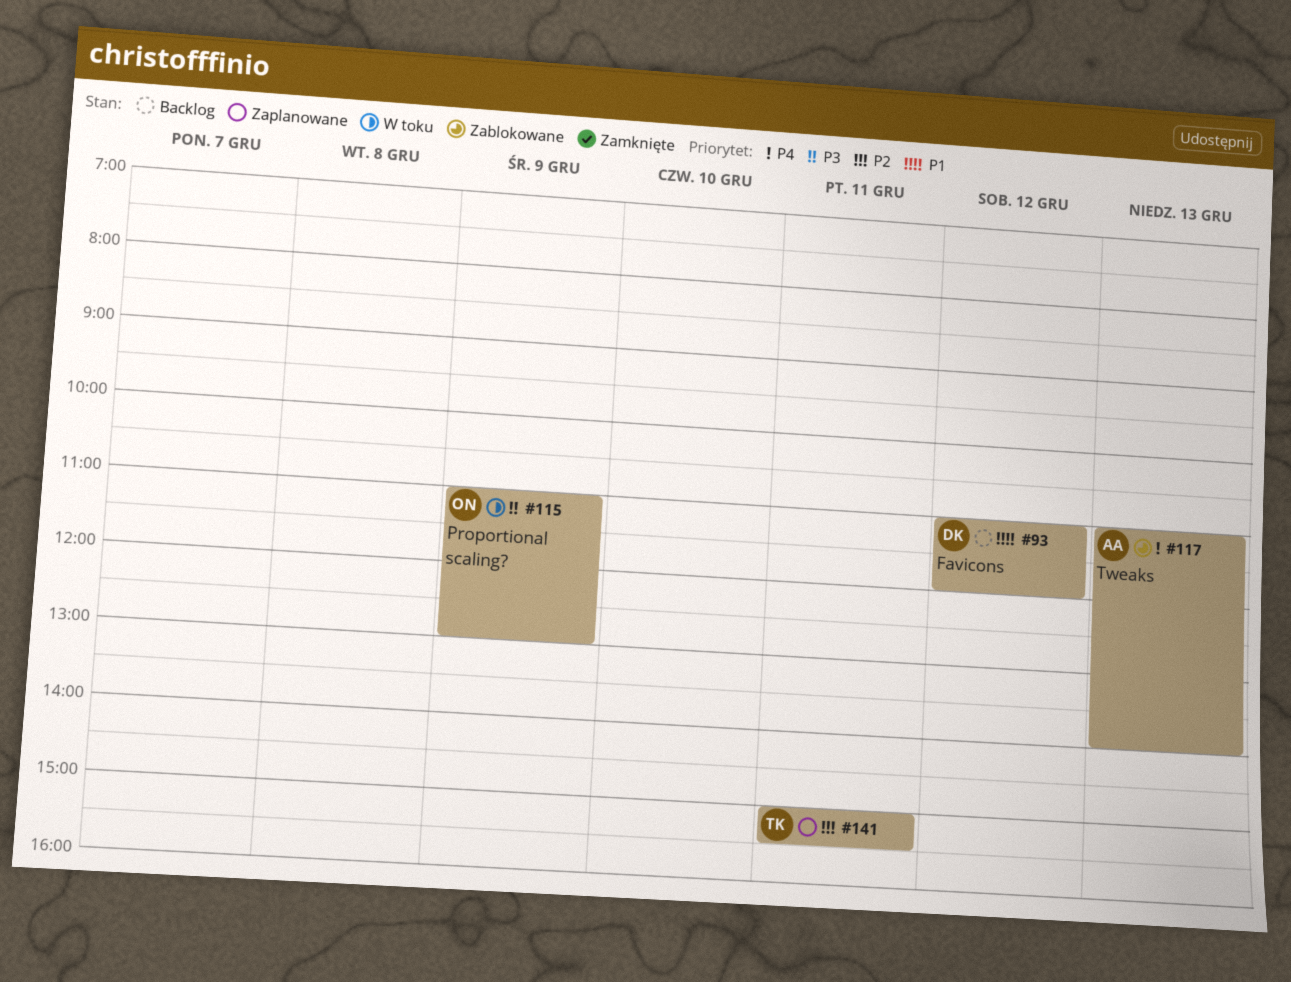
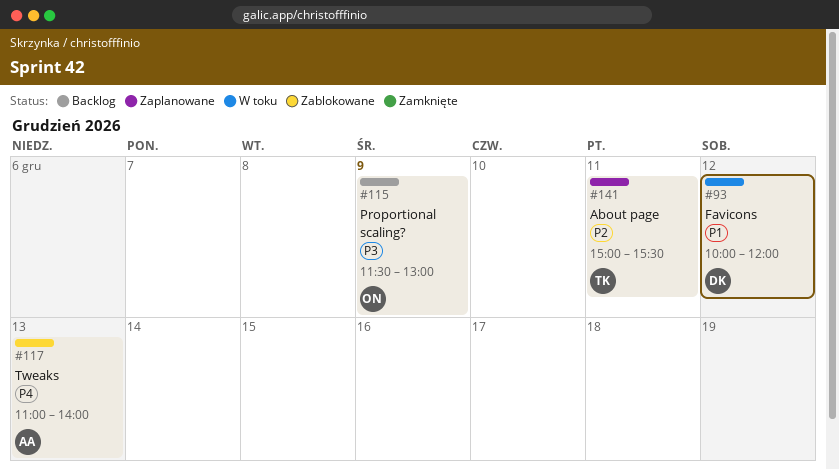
#93, status: Backlog -> W toku
#93, begins: 11:00 -> 10:00
#115, status: W toku -> Backlog
#115, begins: 11:00 -> 11:30

